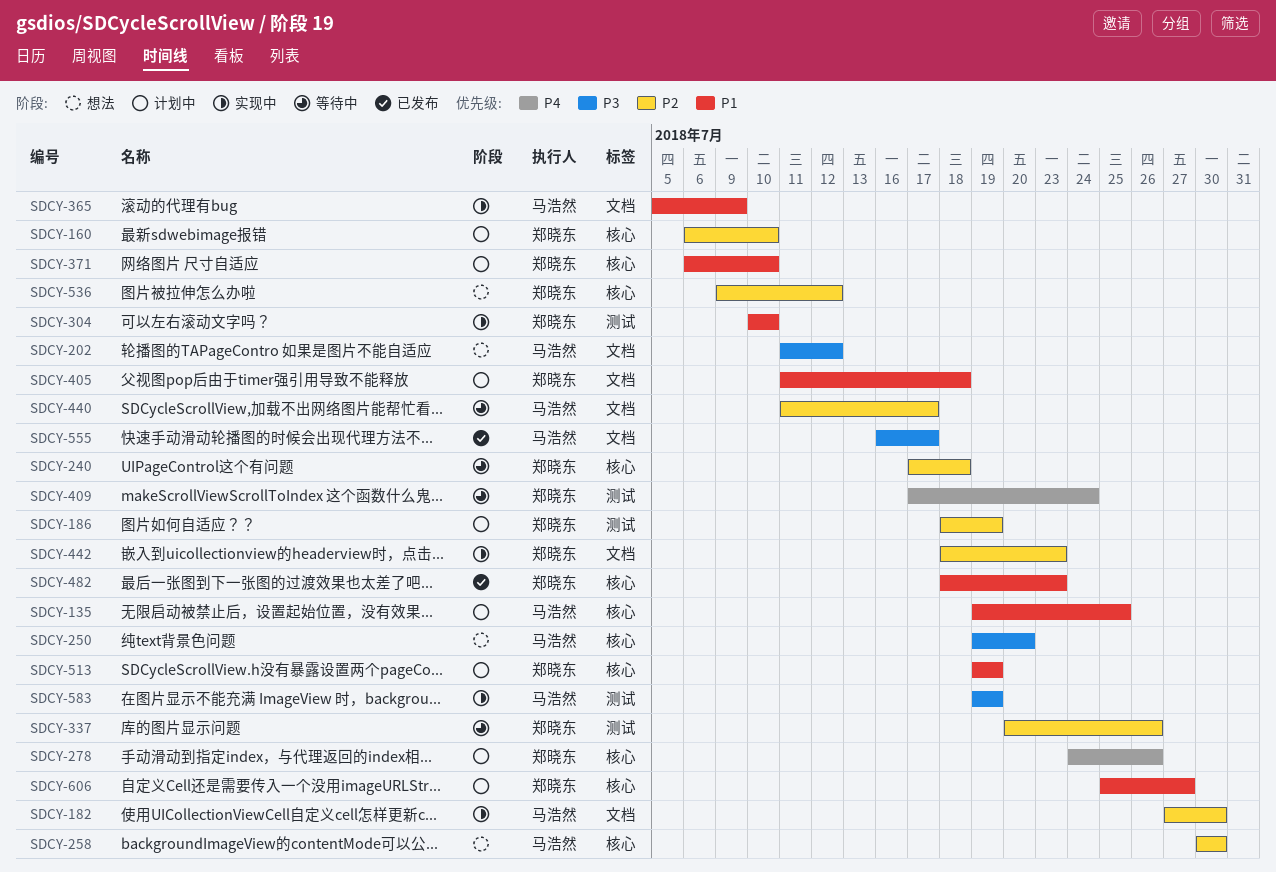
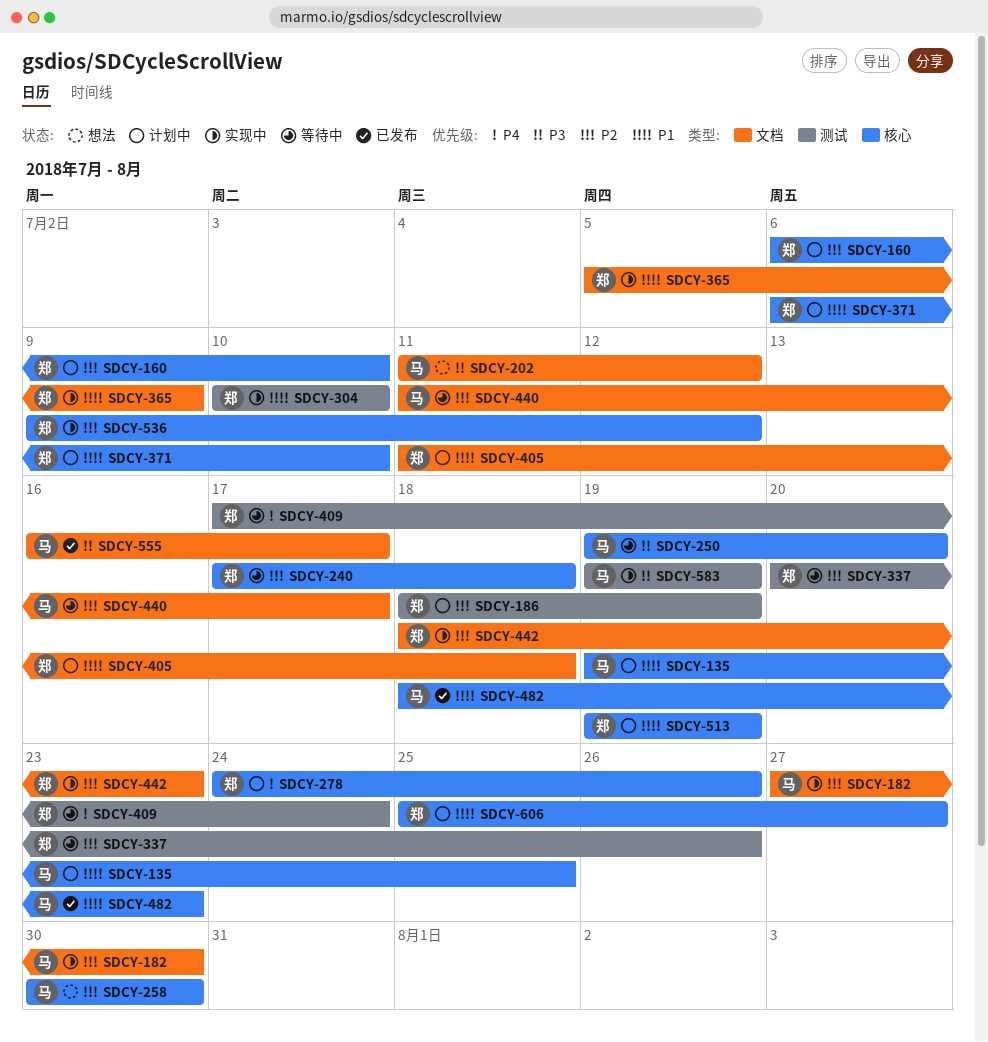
SDCY-250, status: 想法 -> 等待中
SDCY-365, owner: 马浩然 -> 郑晓东
SDCY-482, owner: 郑晓东 -> 马浩然
SDCY-536, status: 想法 -> 实现中

